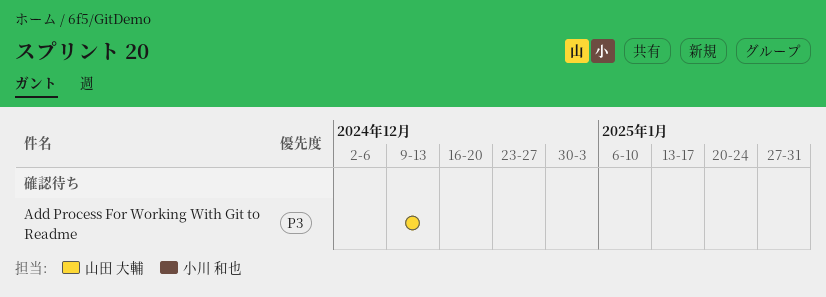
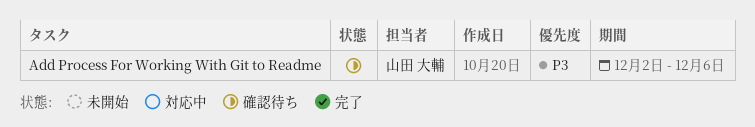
Add Process For Working With Git to Readme, start: Dec 9 -> Dec 2
Add Process For Working With Git to Readme, due: Dec 13 -> Dec 6

